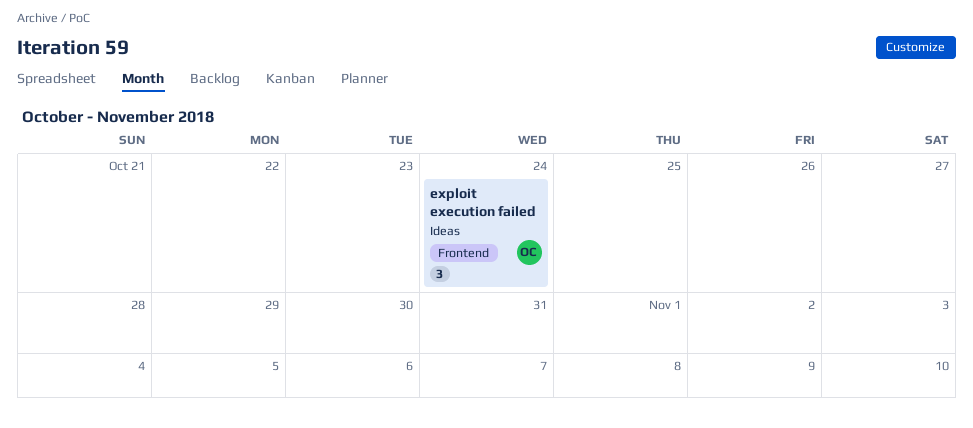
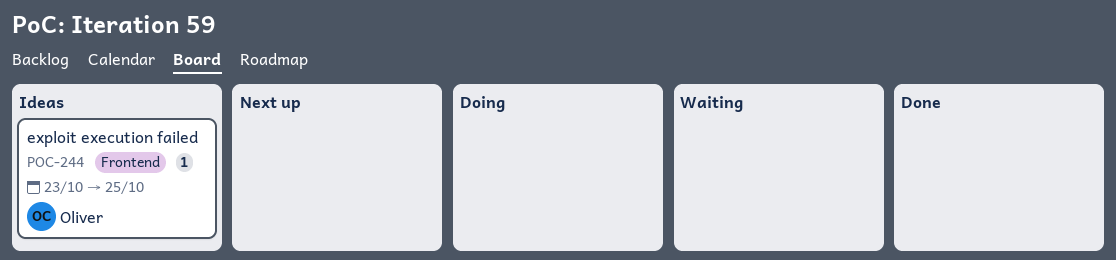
exploit execution failed, estimate: 3 -> 1
exploit execution failed, due: Oct 24 -> Oct 25

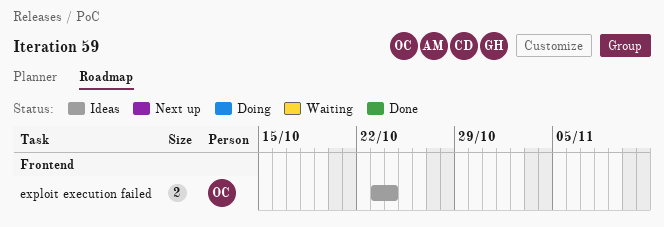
exploit execution failed, estimate: 1 -> 2
exploit execution failed, due: Oct 25 -> Oct 24

